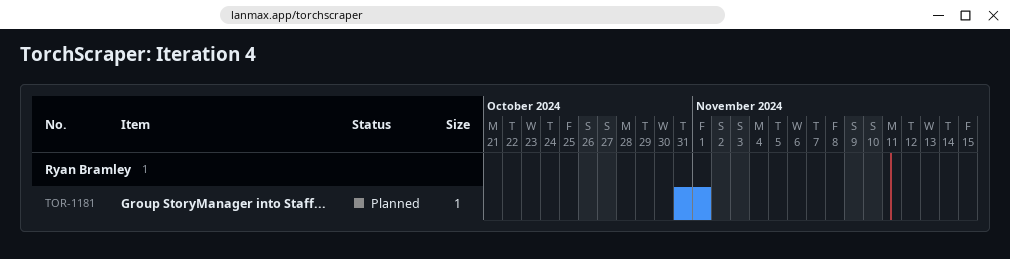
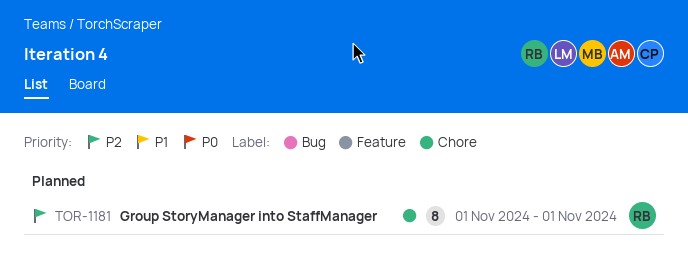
TOR-1181, estimate: 1 -> 8
TOR-1181, start: Oct 31 -> Nov 1

